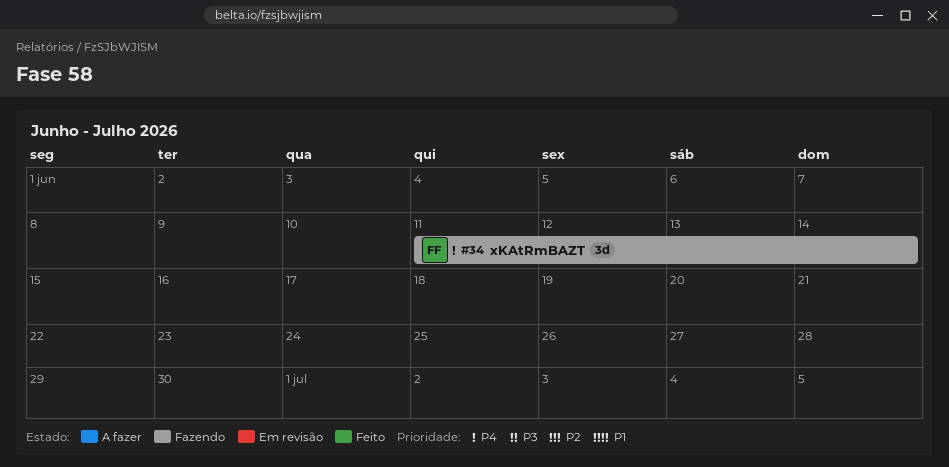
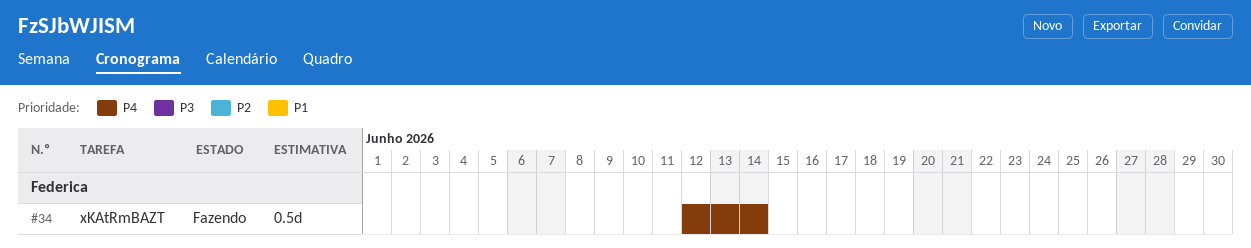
#34, estimate: 3d -> 0.5d
#34, start: Jun 11 -> Jun 12

